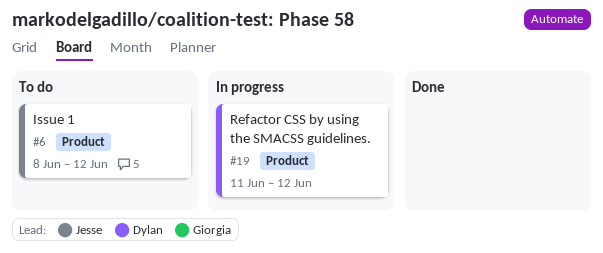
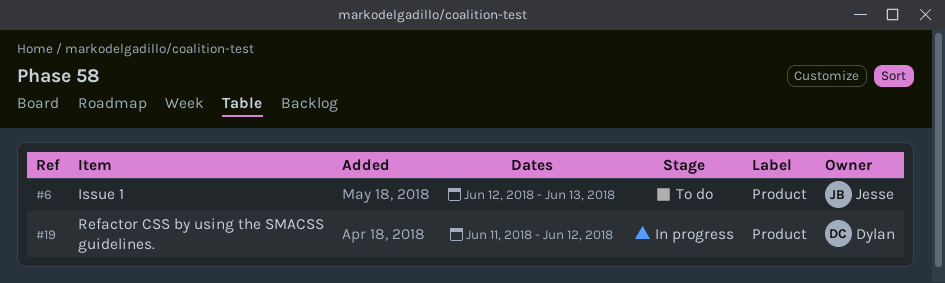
#6, start: Jun 8 -> Jun 12
#6, due: Jun 12 -> Jun 13

